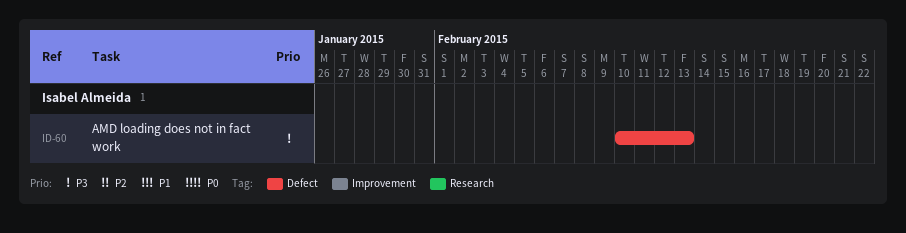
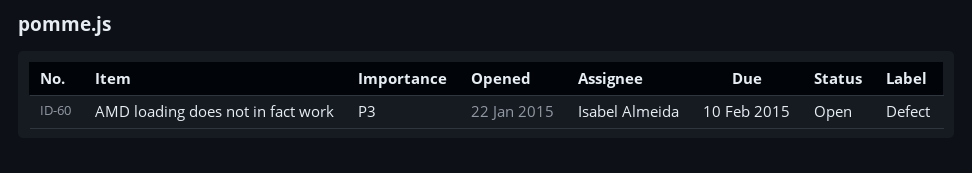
ID-60, due: Feb 13 -> Feb 10

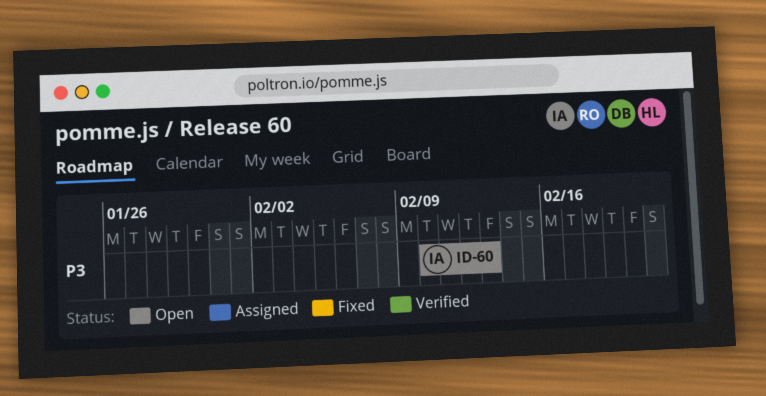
ID-60, due: Feb 10 -> Feb 13

